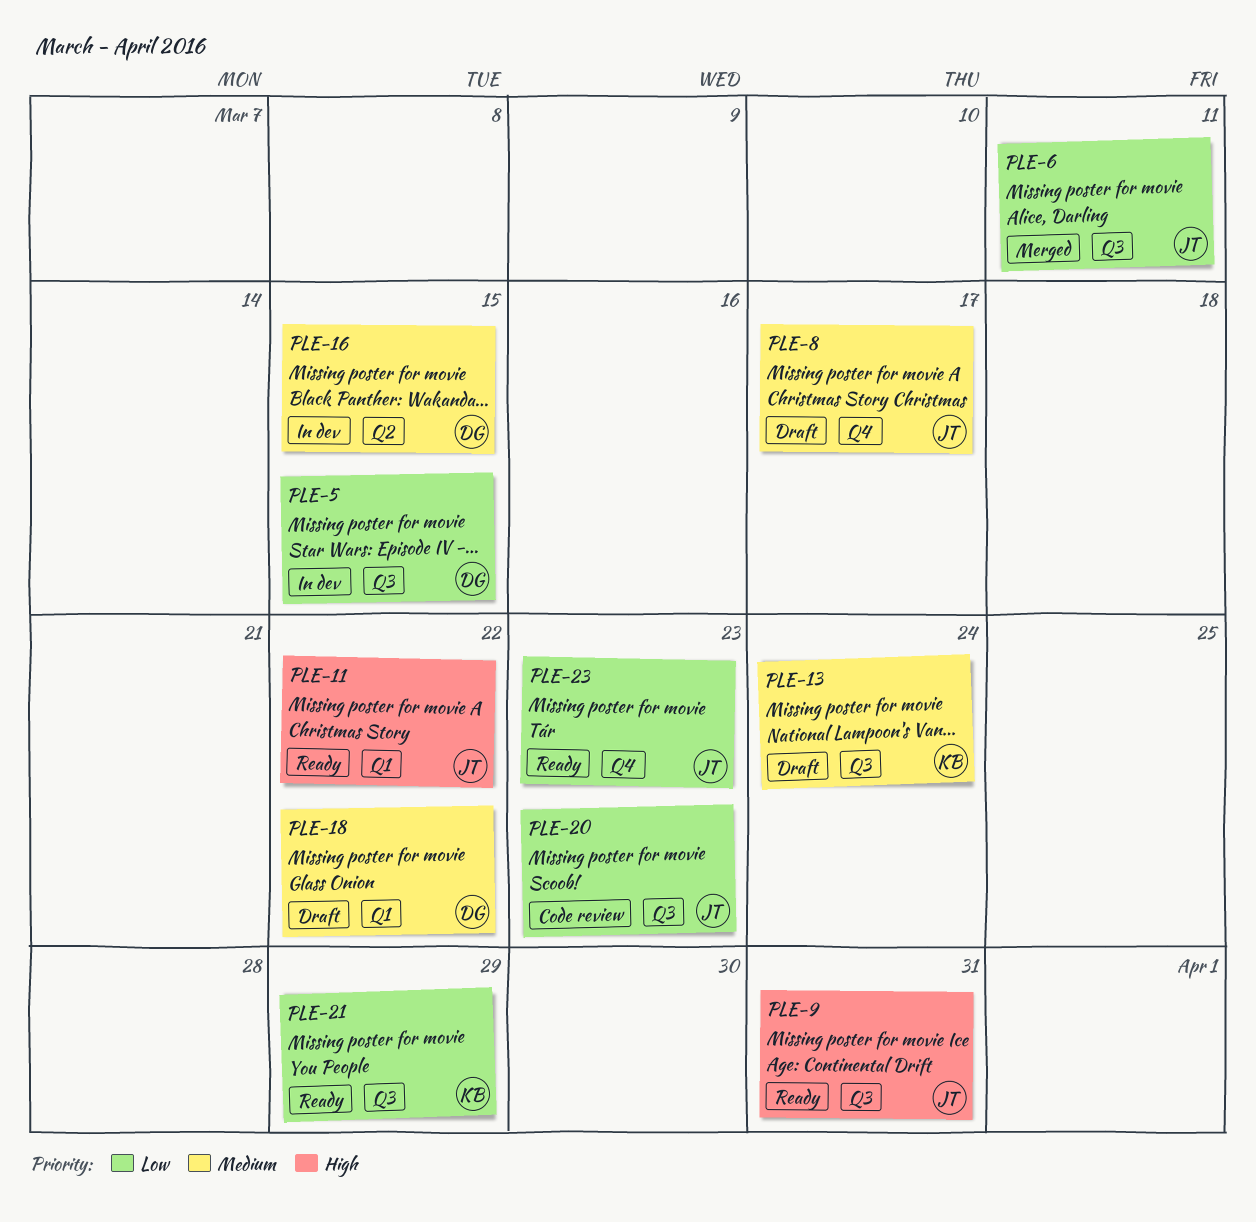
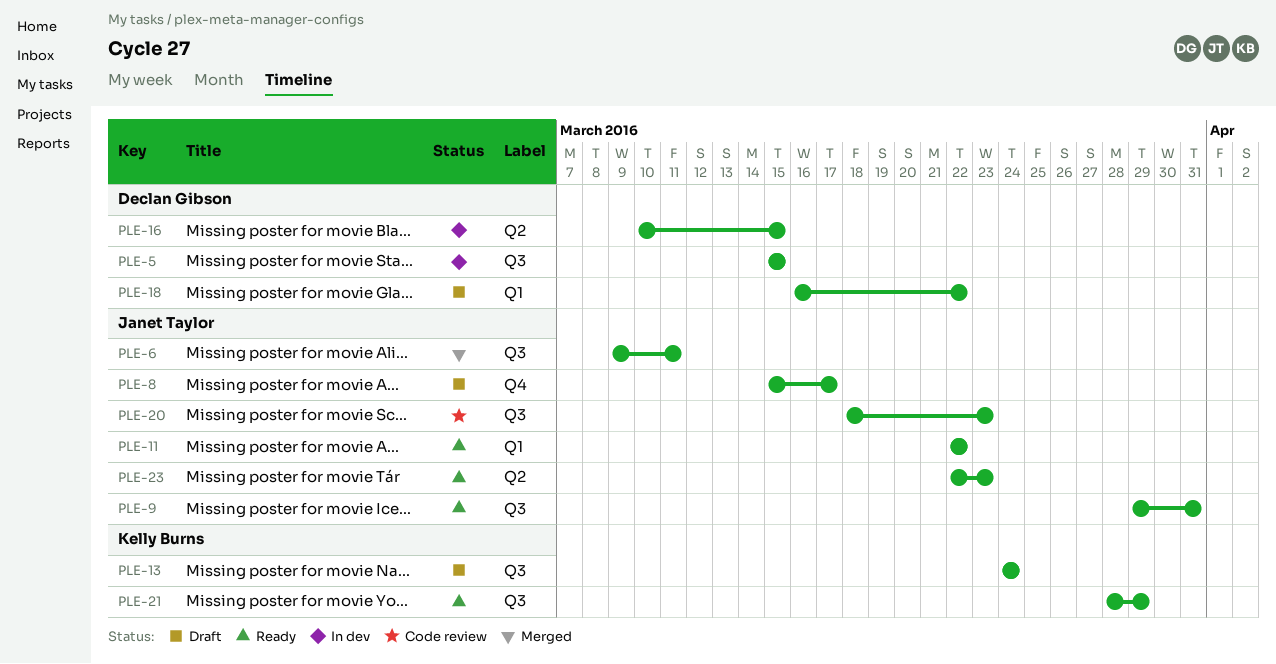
PLE-23, label: Q4 -> Q2

